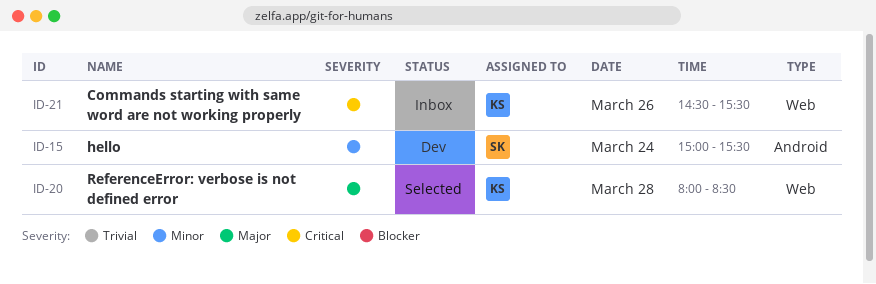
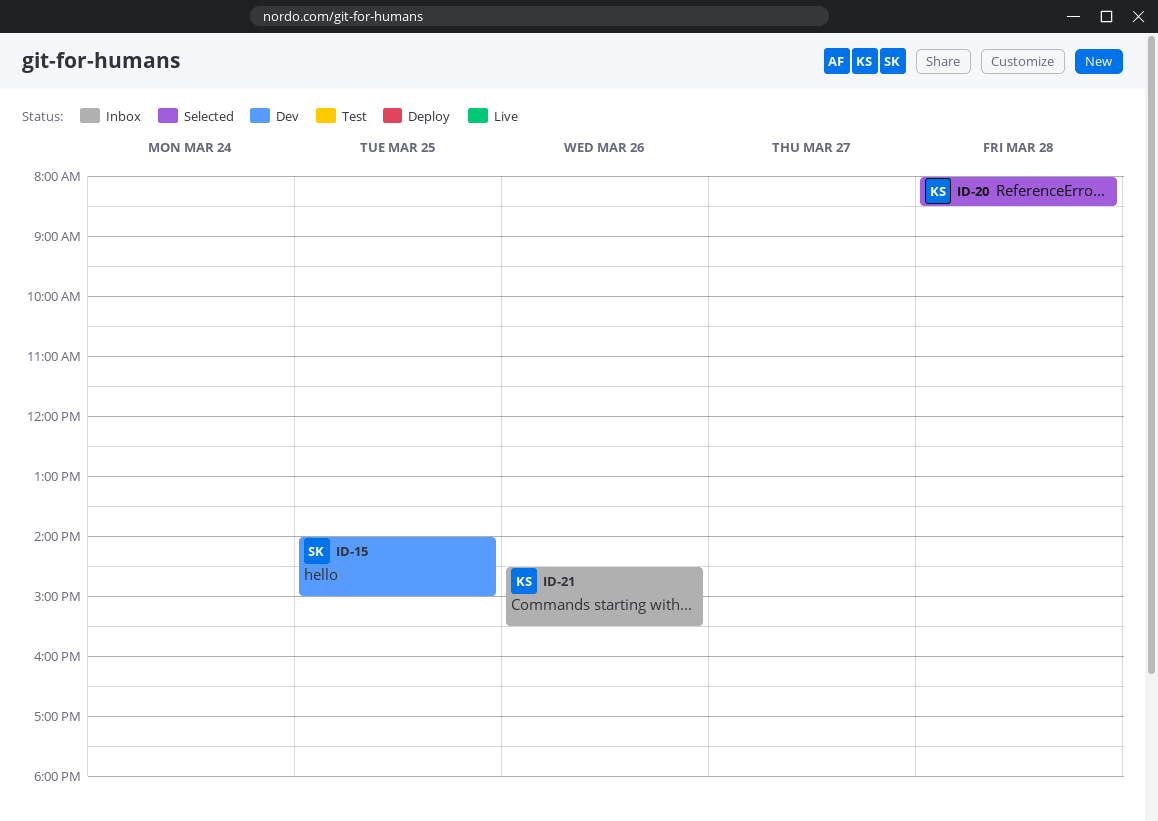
ID-15, day: Mar 24 -> Mar 25
ID-15, begins: 15:00 -> 14:00
ID-15, ends: 15:30 -> 15:00

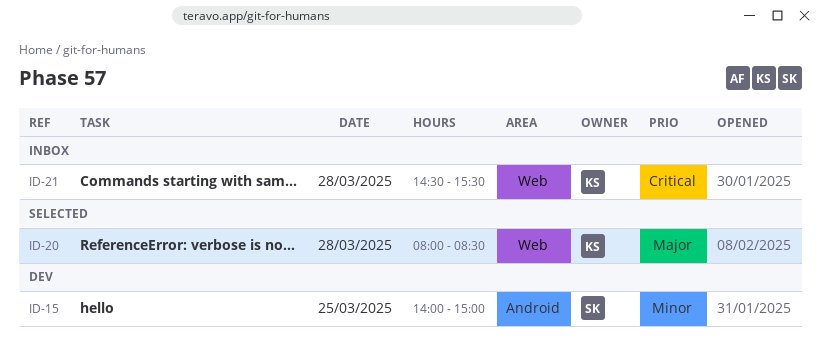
ID-21, day: Mar 26 -> Mar 28

